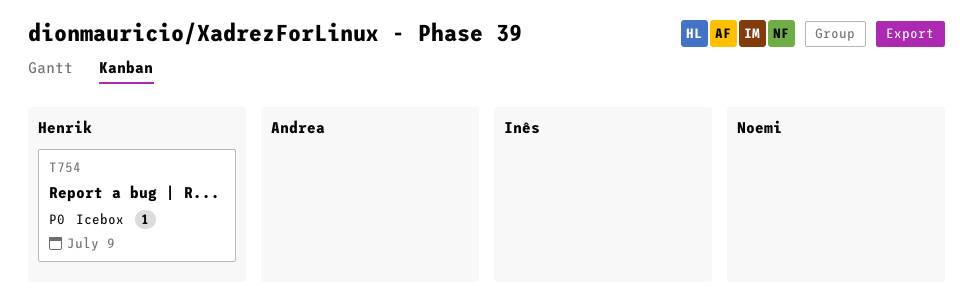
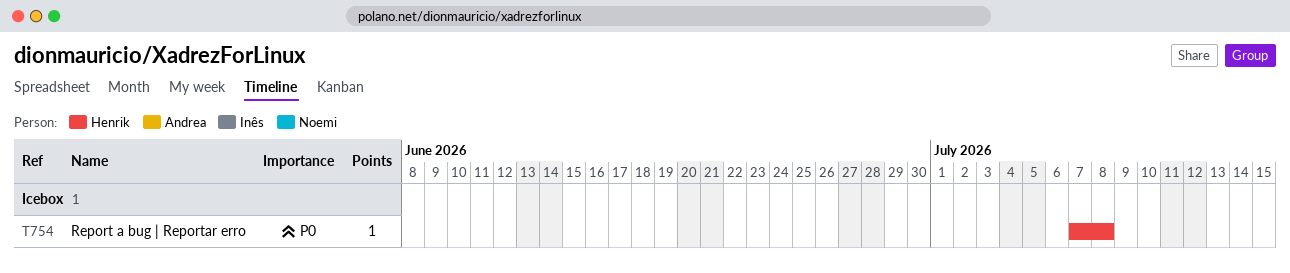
T754, due: Jul 9 -> Jul 8

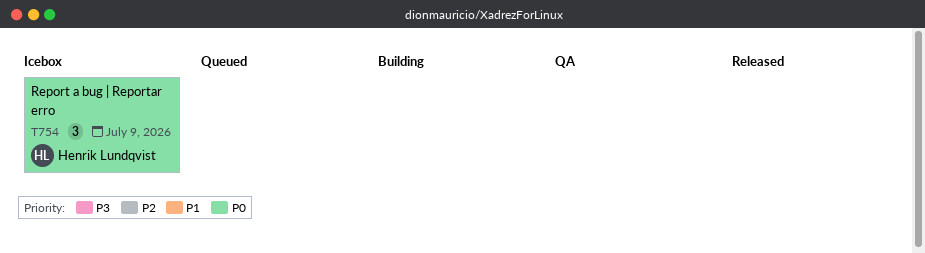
T754, estimate: 1 -> 3
T754, due: Jul 8 -> Jul 9

